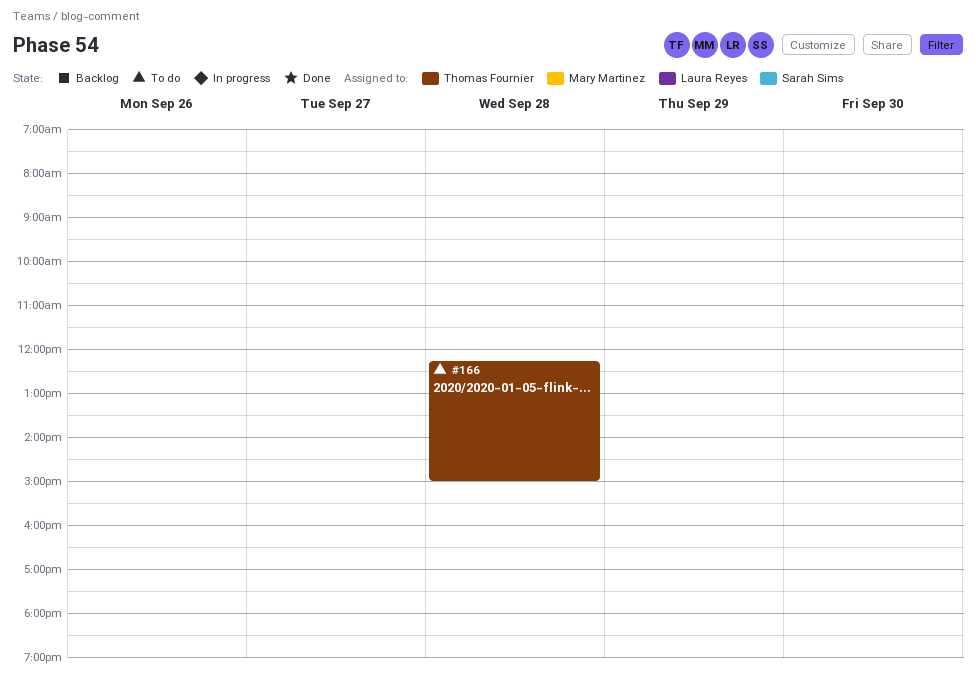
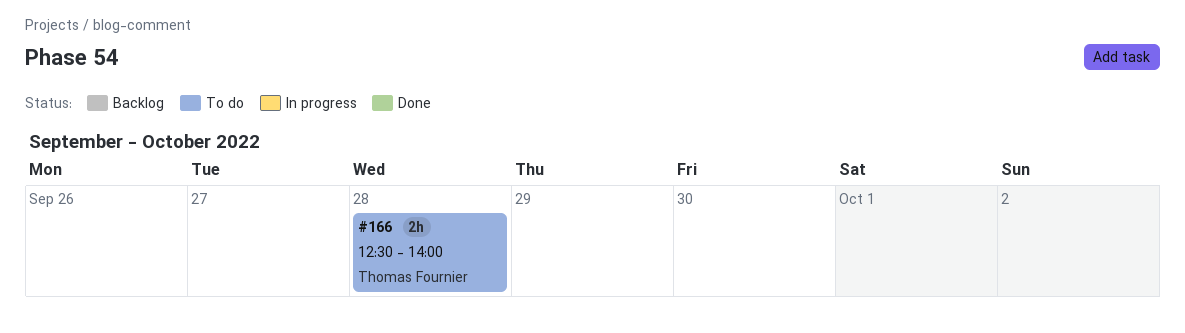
#166, begins: 12:15 -> 12:30
#166, ends: 15:00 -> 14:00

